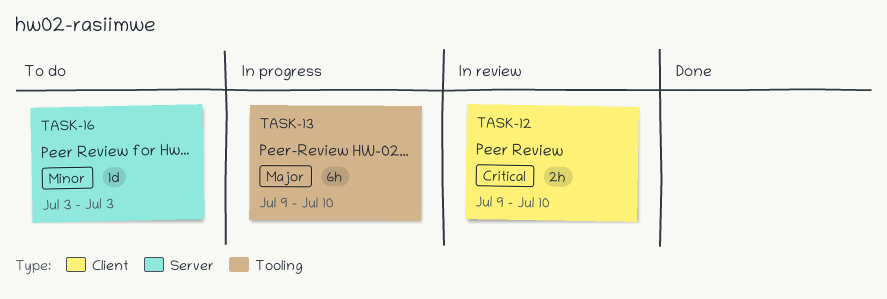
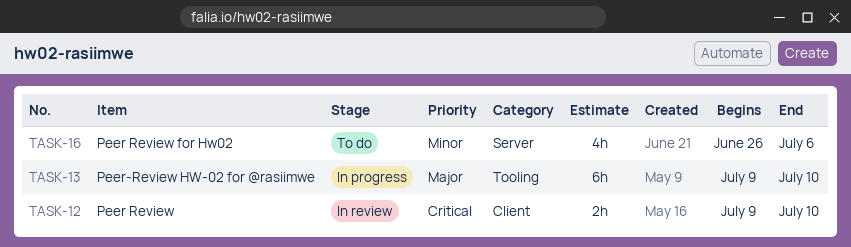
TASK-16, estimate: 1d -> 4h
TASK-16, start: Jul 3 -> Jun 26
TASK-16, due: Jul 3 -> Jul 6

